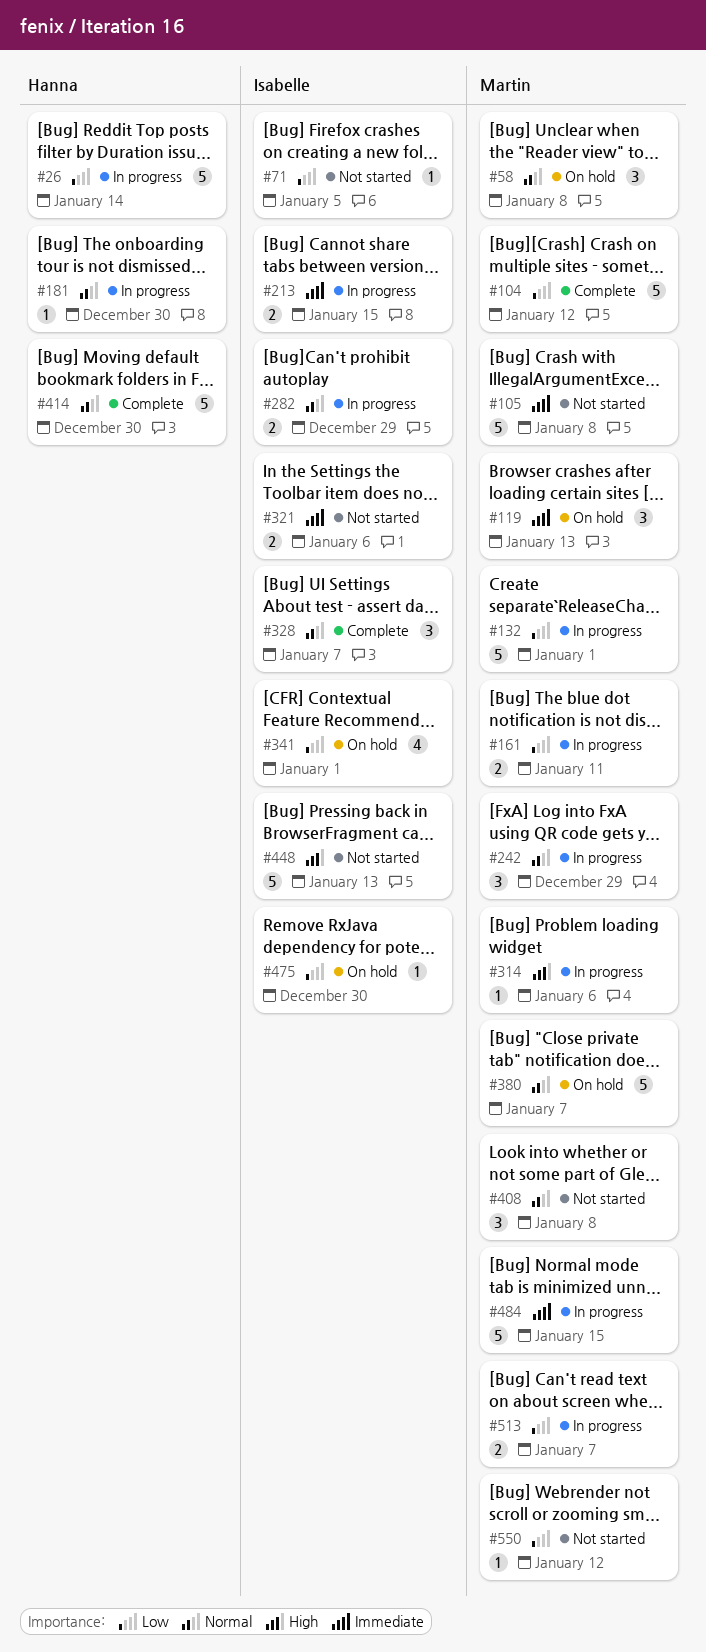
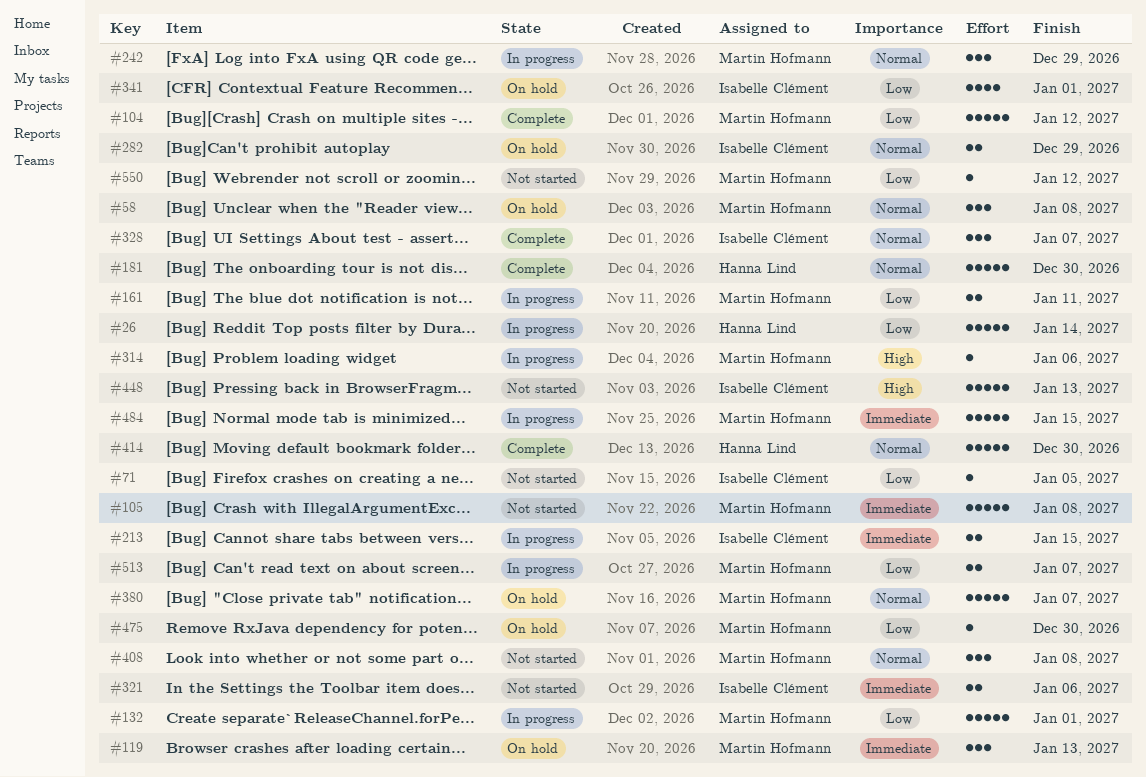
#181, status: In progress -> Complete
#181, estimate: 1 -> 5
#282, status: In progress -> On hold
#475, owner: Isabelle Clément -> Martin Hofmann

